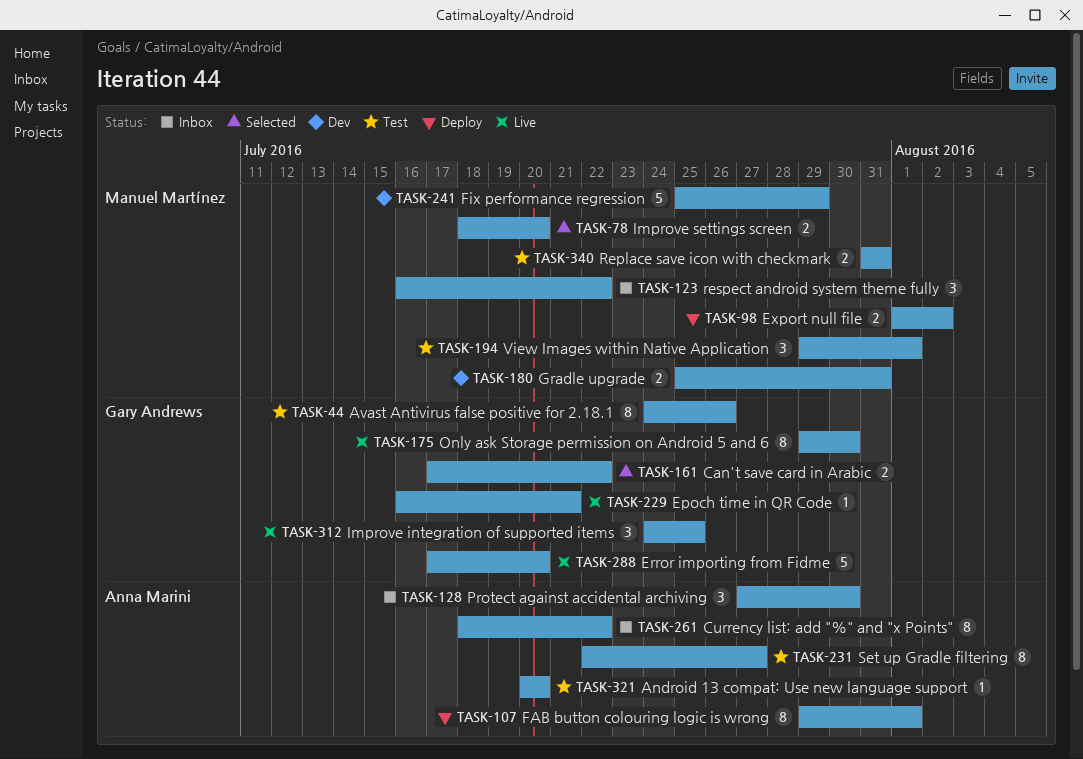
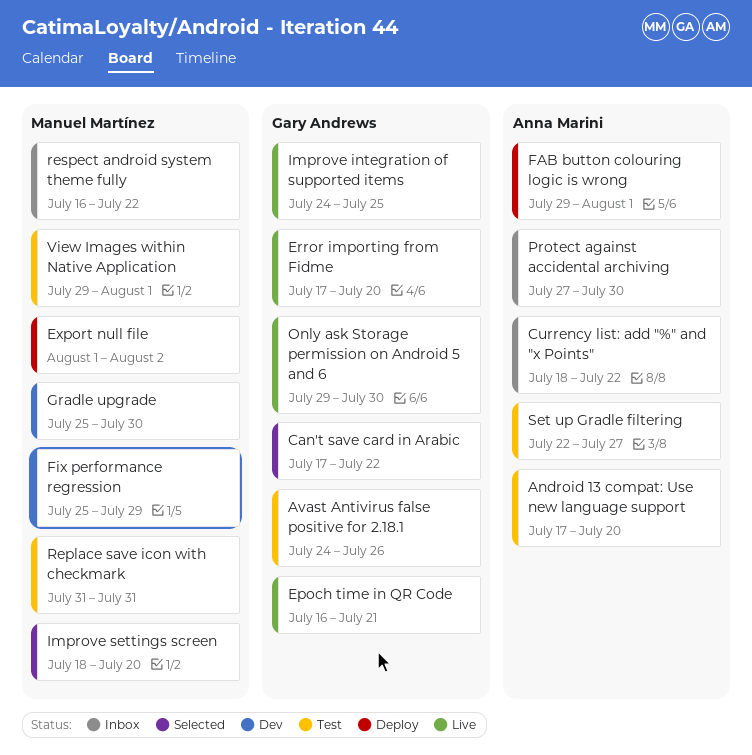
Android 13 compat: Use new language support, start: Jul 20 -> Jul 17
Gradle upgrade, due: Jul 31 -> Jul 30

